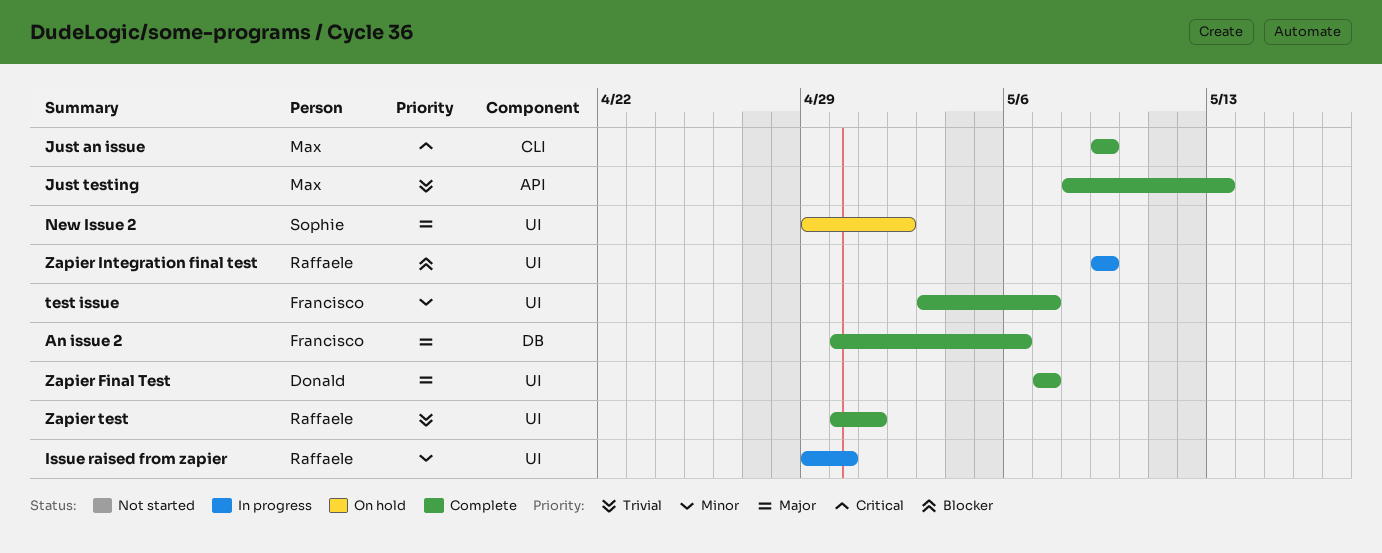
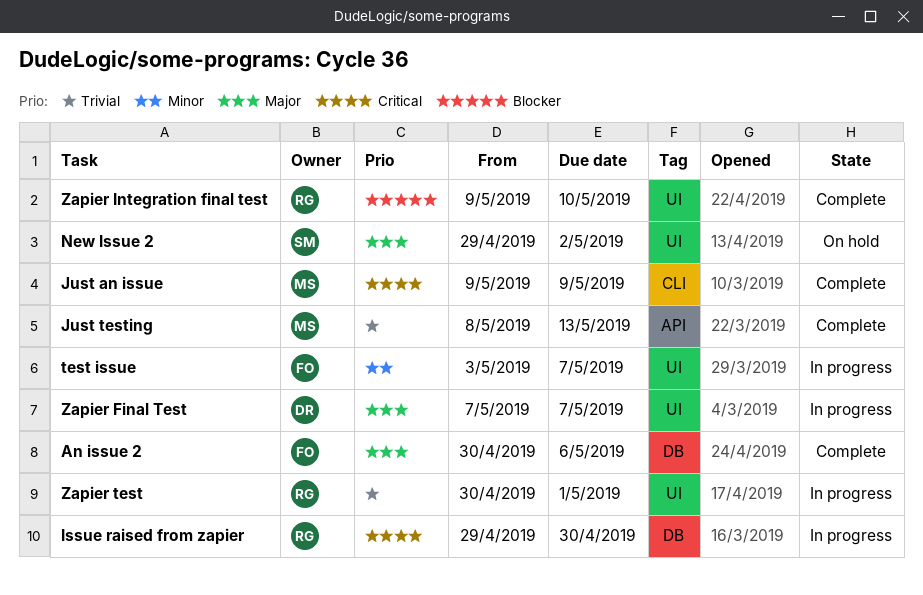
Issue raised from zapier, priority: Minor -> Critical
Issue raised from zapier, label: UI -> DB
test issue, status: Complete -> In progress
Zapier Final Test, status: Complete -> In progress
Zapier Integration final test, status: In progress -> Complete
Zapier Integration final test, due: May 9 -> May 10
Zapier test, status: Complete -> In progress

